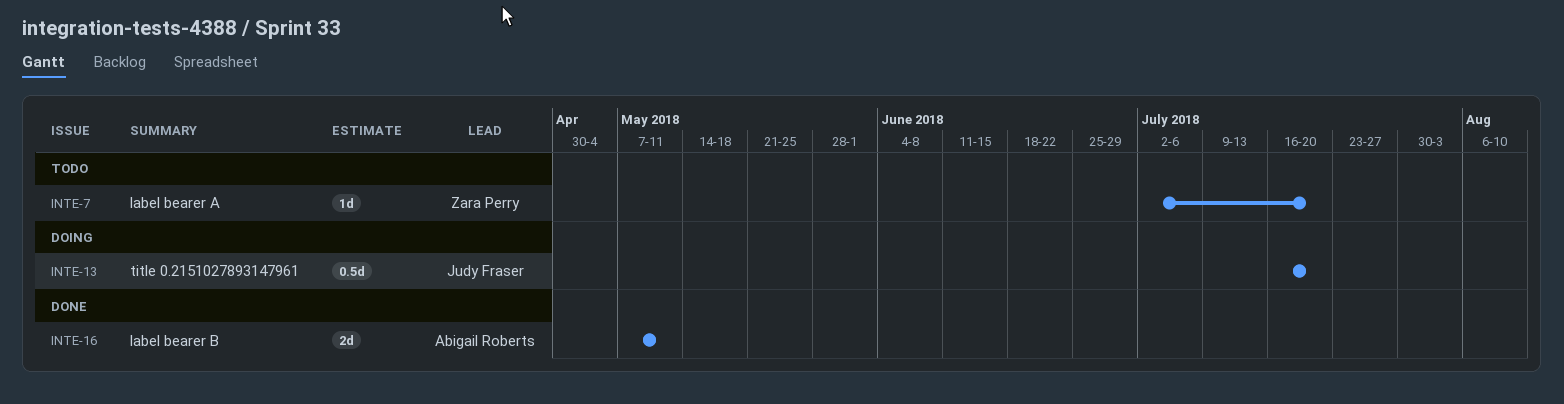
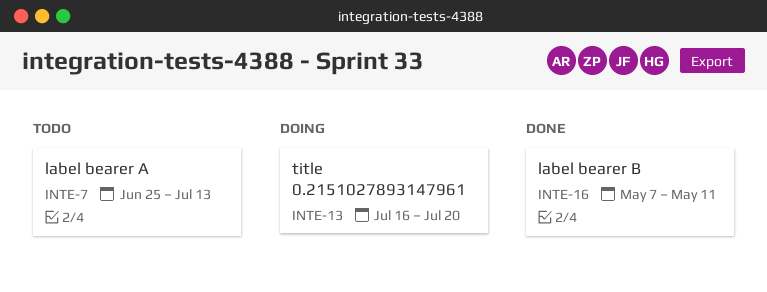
INTE-7, start: Jul 2 -> Jun 25
INTE-7, due: Jul 20 -> Jul 13

